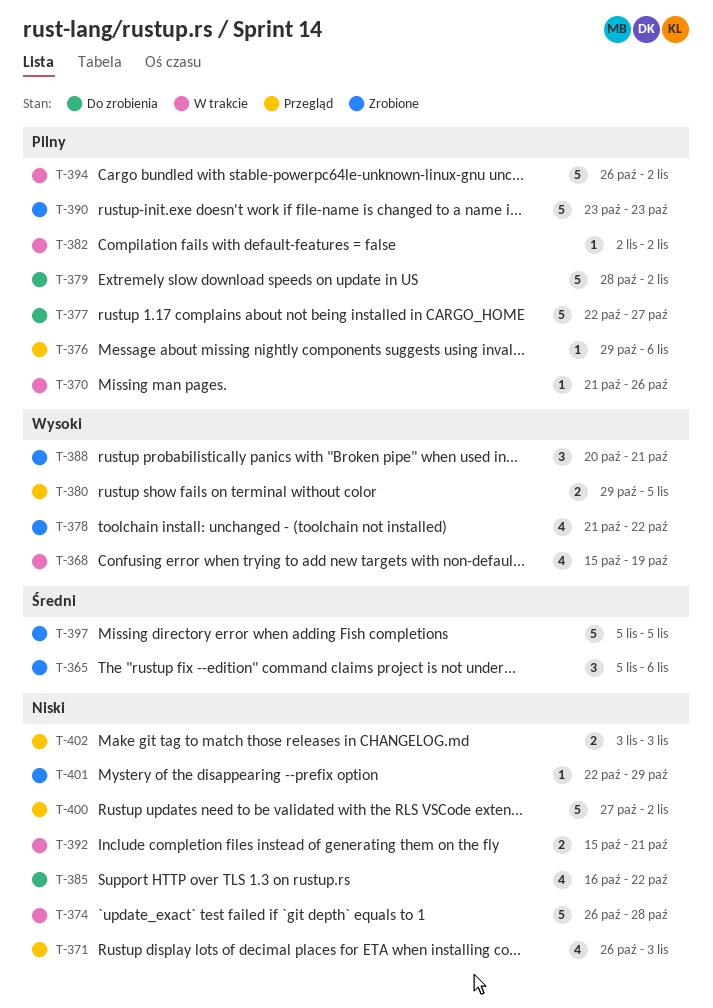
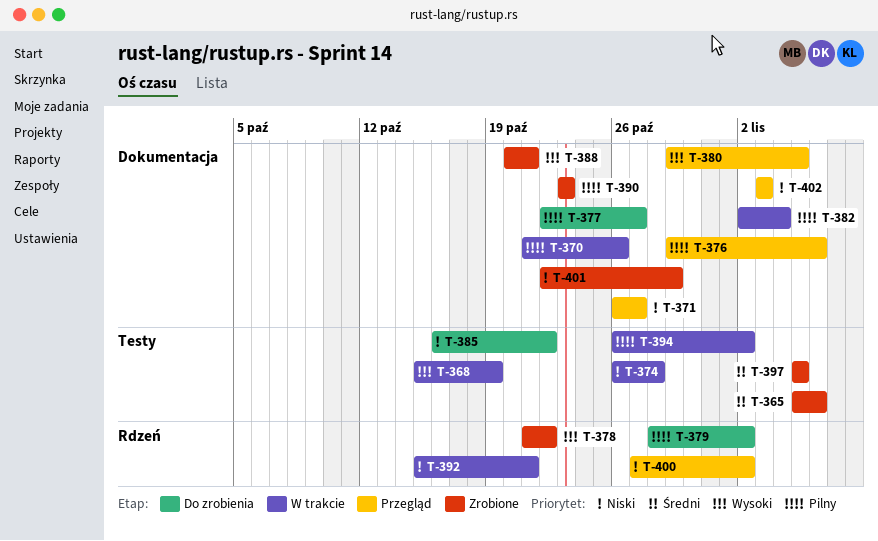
T-371, due: Nov 3 -> Oct 27
T-382, due: Nov 2 -> Nov 4

